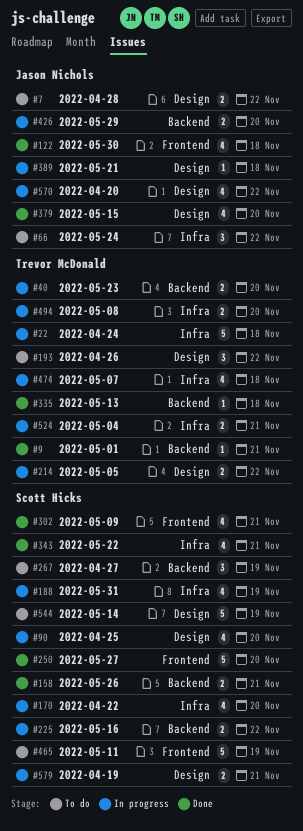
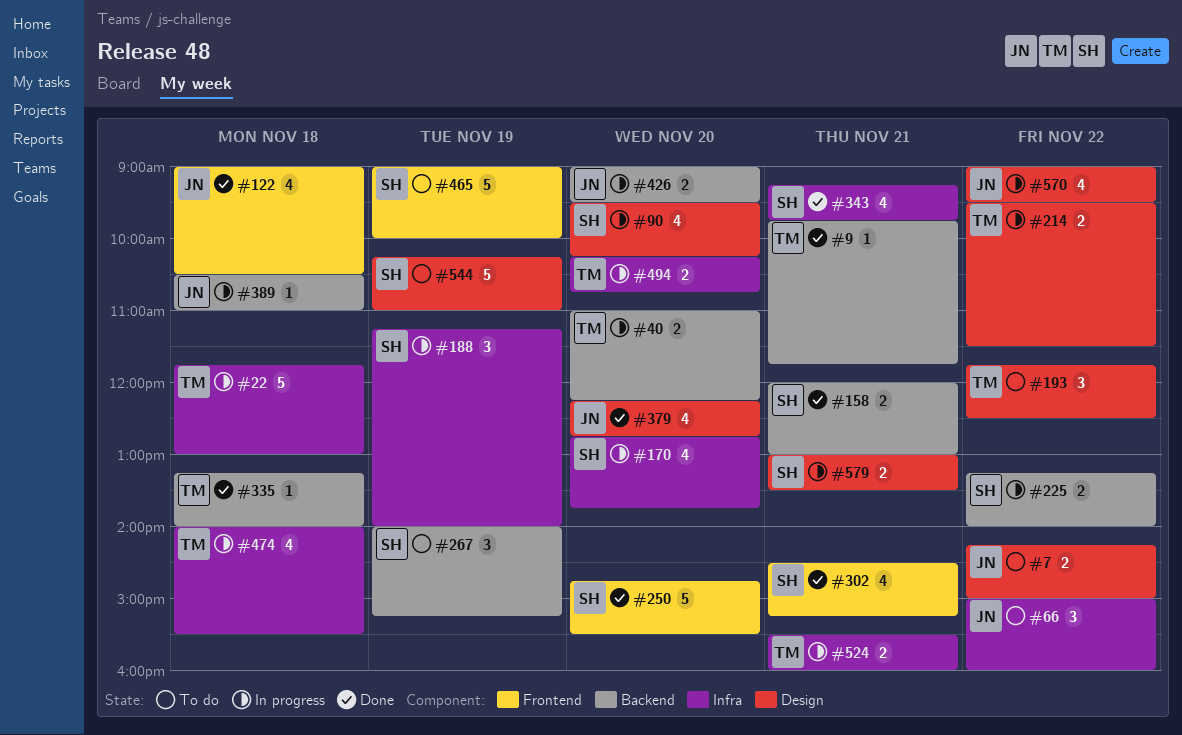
#188, estimate: 4 -> 3
#389, label: Design -> Backend

